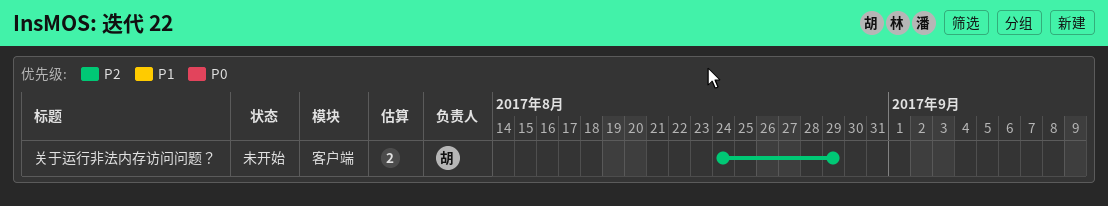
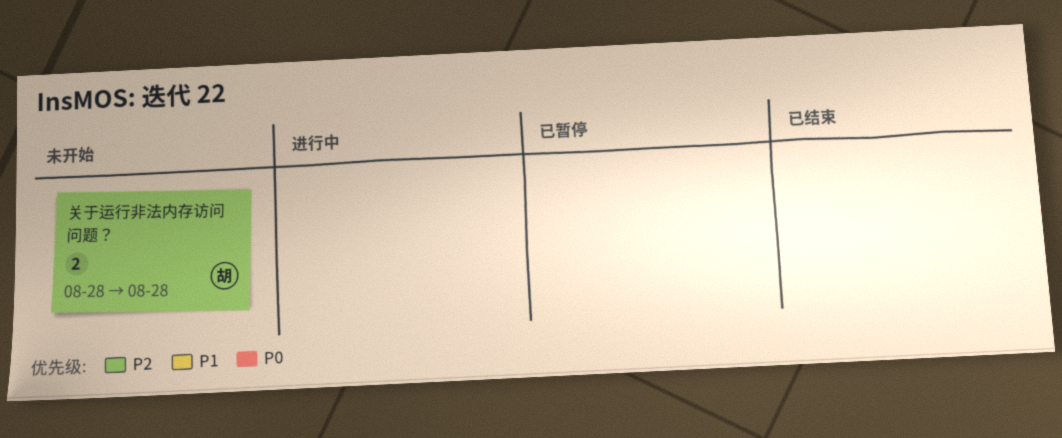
关于运行非法内存访问问题？, start: Aug 24 -> Aug 28
关于运行非法内存访问问题？, due: Aug 29 -> Aug 28

